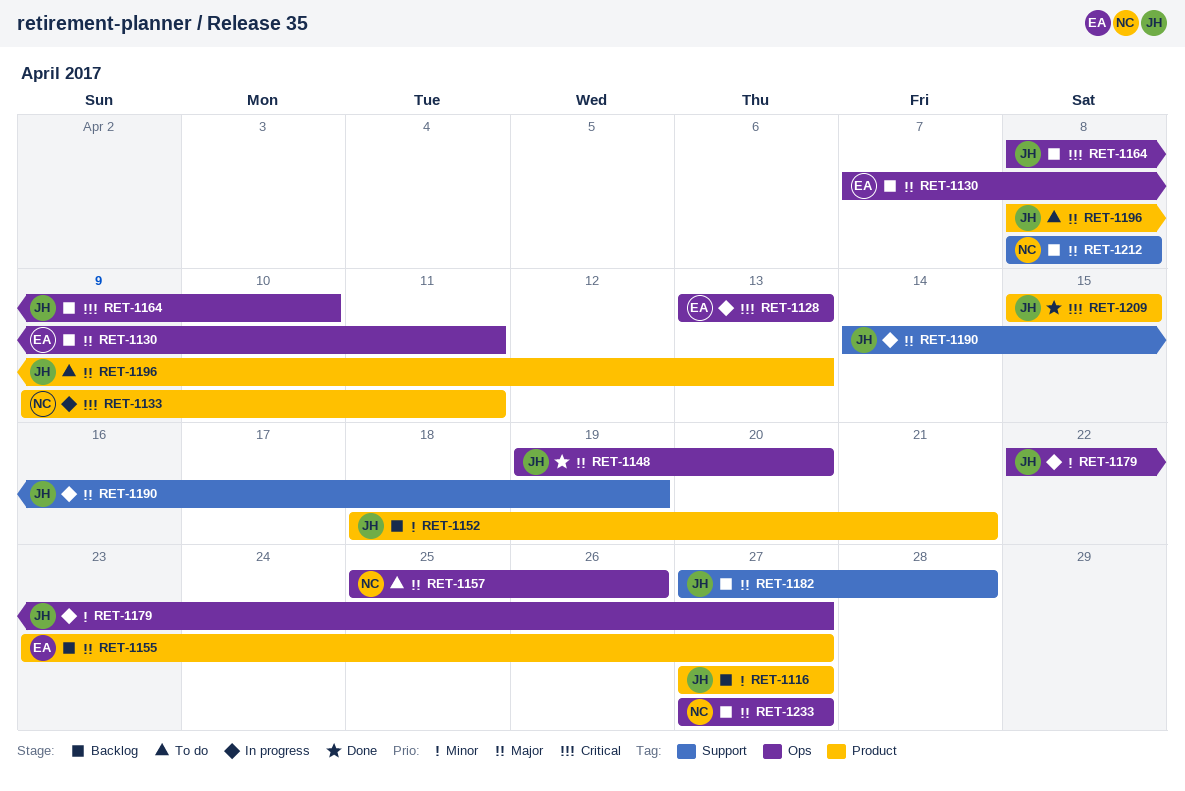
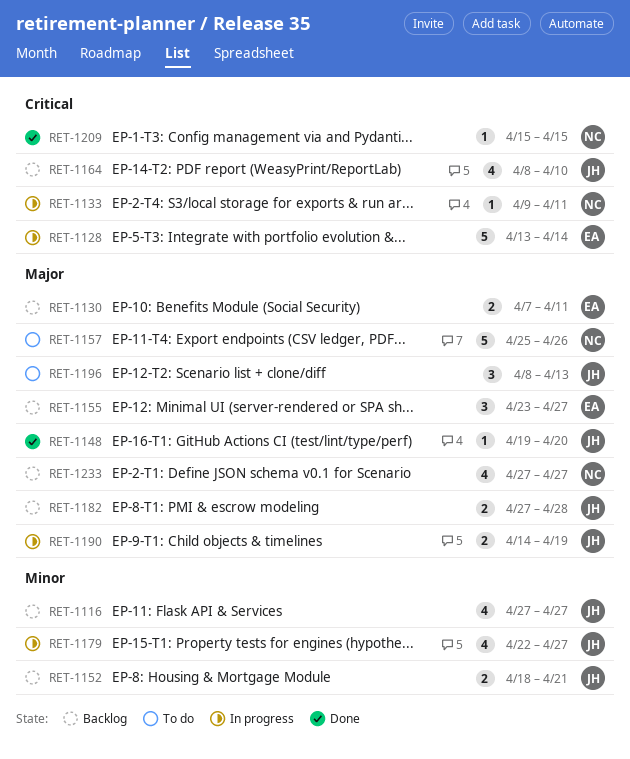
RET-1128, due: Apr 13 -> Apr 14
RET-1209, owner: JH -> NC
RET-1212: present -> none

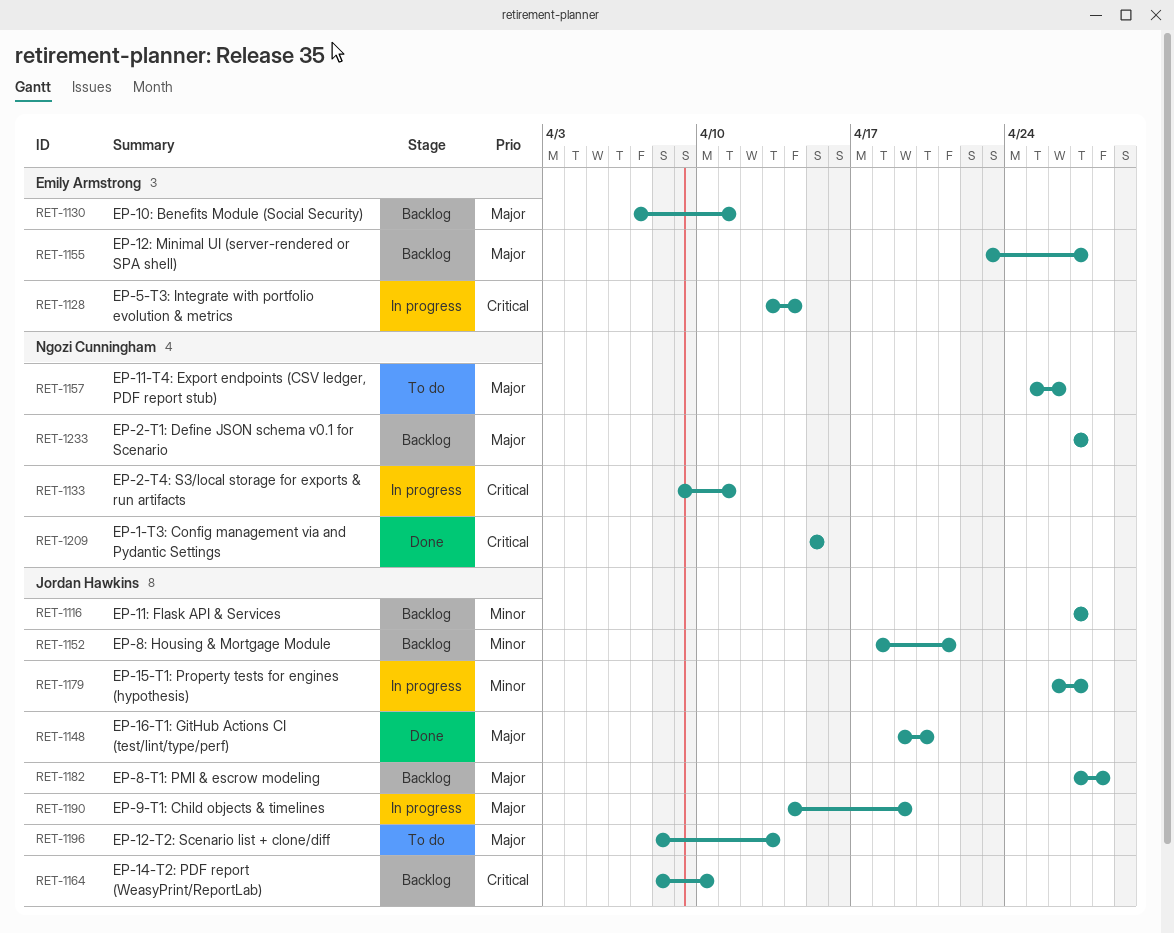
RET-1179, start: Apr 22 -> Apr 26

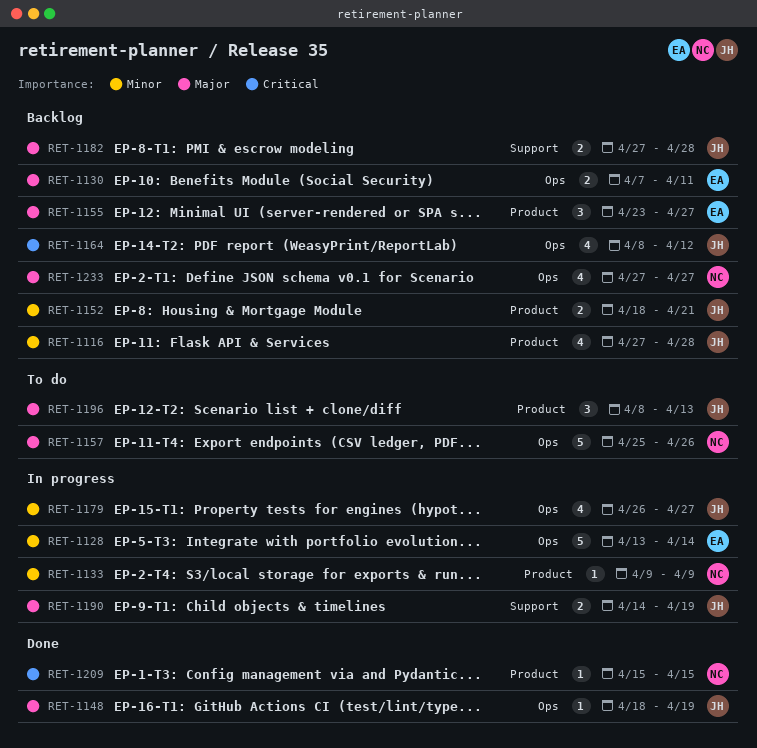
RET-1116, due: Apr 27 -> Apr 28
RET-1128, priority: Critical -> Minor
RET-1133, priority: Critical -> Minor
RET-1133, due: Apr 11 -> Apr 9
RET-1148, start: Apr 19 -> Apr 18
RET-1148, due: Apr 20 -> Apr 19
RET-1164, due: Apr 10 -> Apr 12

